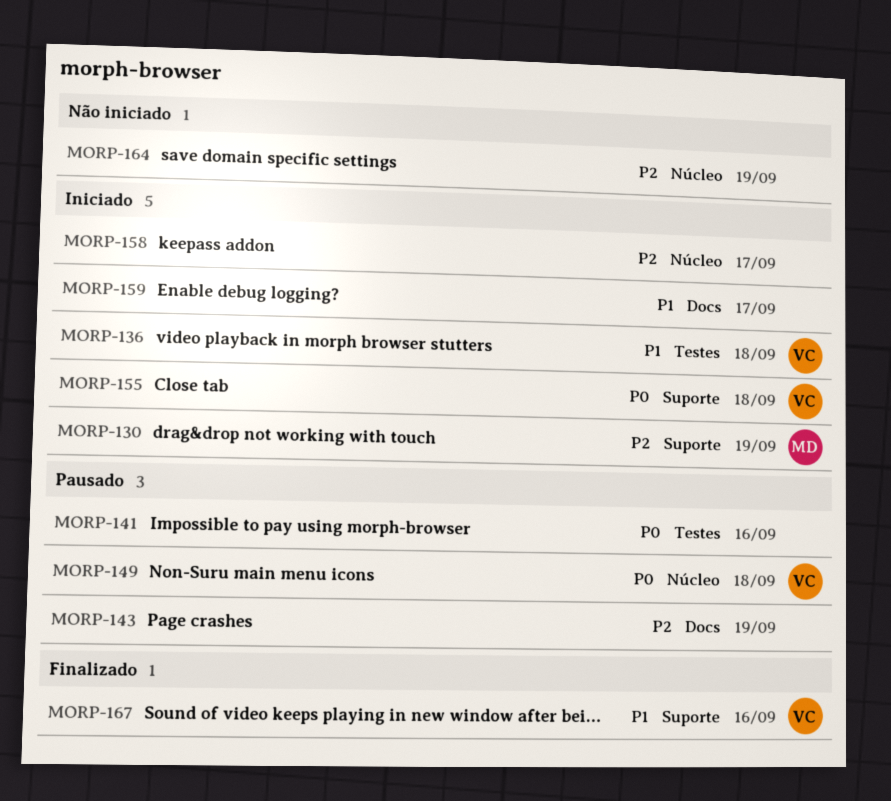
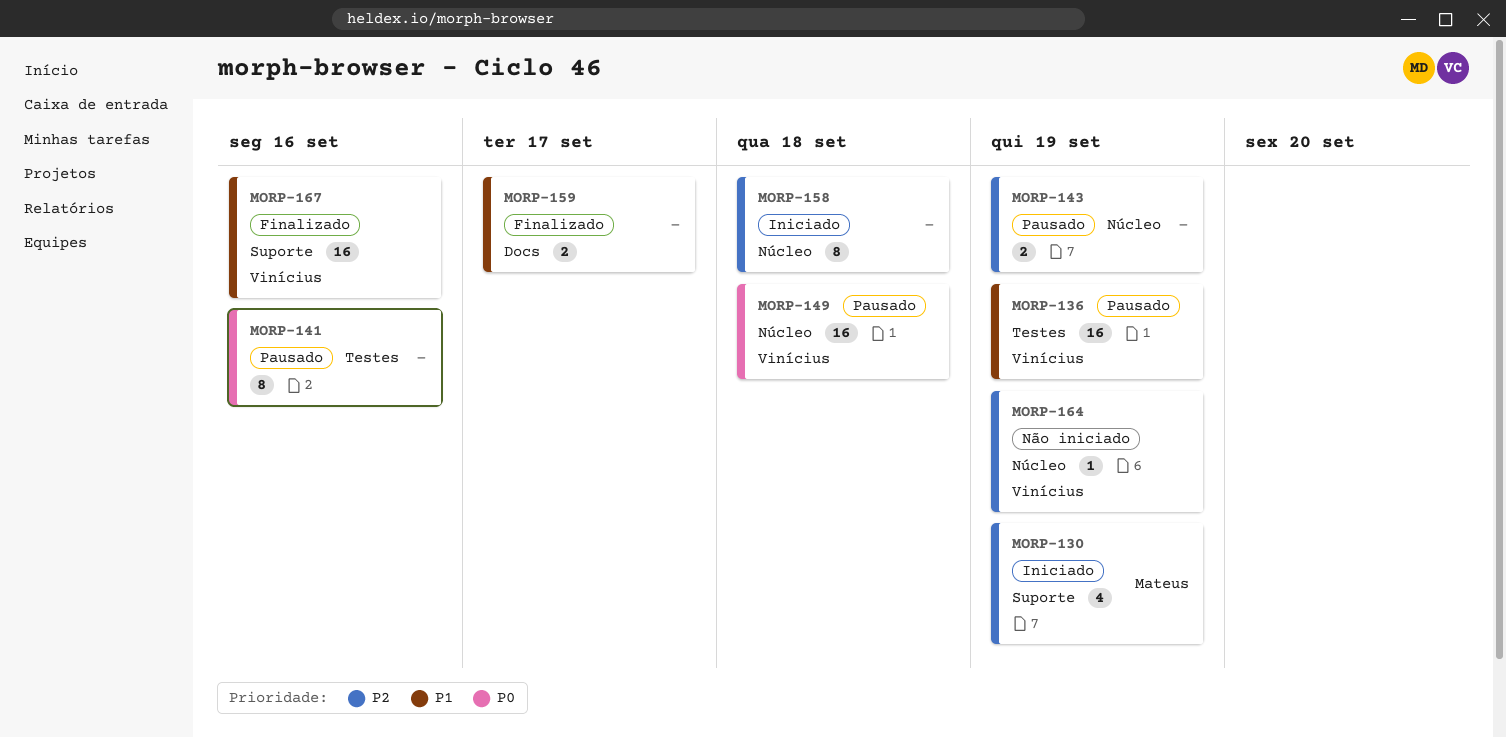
MORP-136, status: Iniciado -> Pausado
MORP-136, due: Sep 18 -> Sep 19
MORP-143, label: Docs -> Núcleo
MORP-155: present -> none
MORP-158, due: Sep 17 -> Sep 18
MORP-159, status: Iniciado -> Finalizado
MORP-164, owner: none -> Vinícius

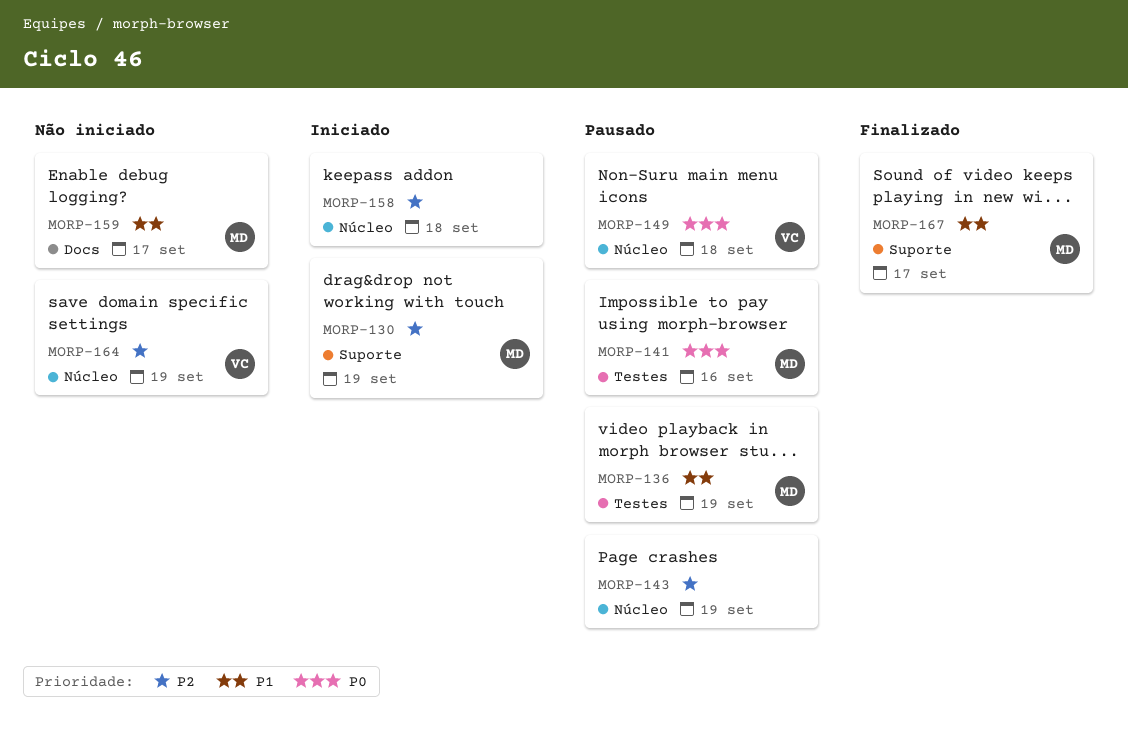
MORP-136, owner: Vinícius -> Mateus
MORP-141, owner: none -> Mateus
MORP-159, status: Finalizado -> Não iniciado
MORP-159, owner: none -> Mateus
MORP-167, owner: Vinícius -> Mateus
MORP-167, due: Sep 16 -> Sep 17

